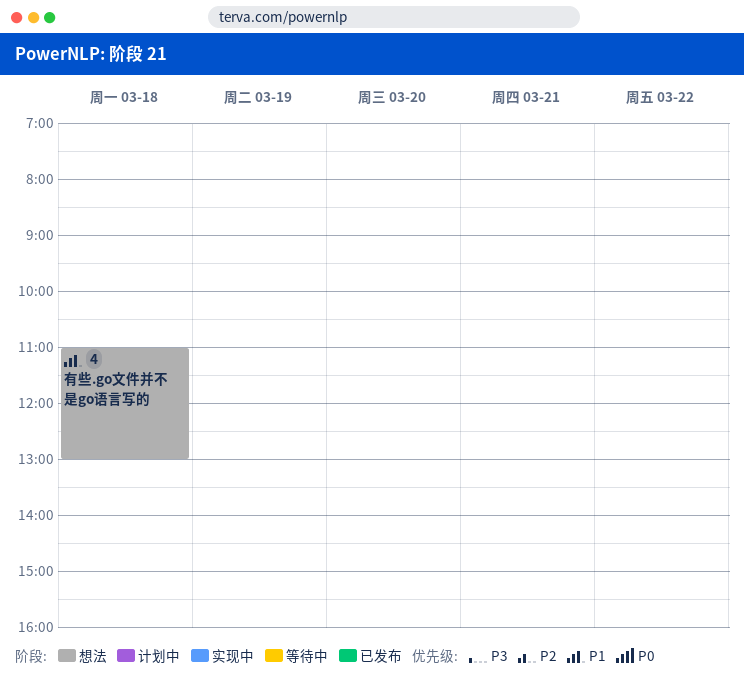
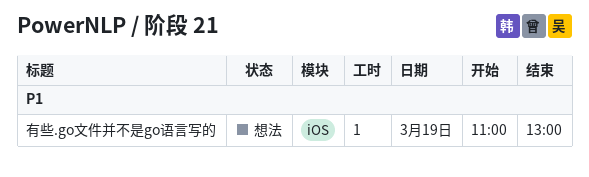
有些.go文件并不是go语言写的, estimate: 4 -> 1
有些.go文件并不是go语言写的, day: Mar 18 -> Mar 19

